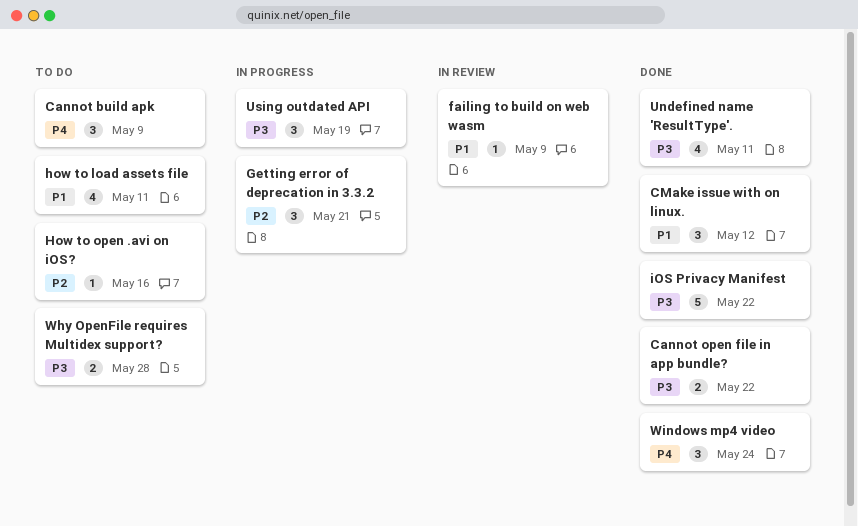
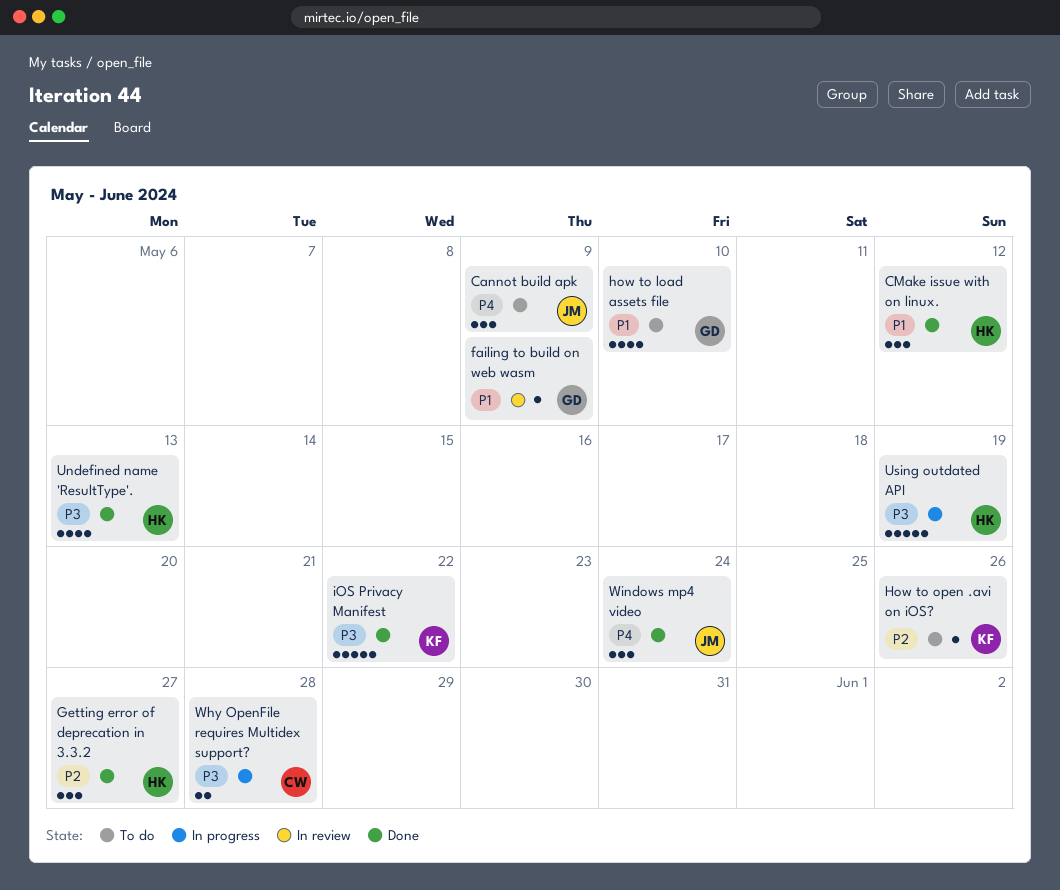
Cannot open file in app bundle?: present -> none
Getting error of deprecation in 3.3.2, status: In progress -> Done
Getting error of deprecation in 3.3.2, due: May 21 -> May 27
how to load assets file, due: May 11 -> May 10
How to open .avi on iOS?, due: May 16 -> May 26
Undefined name 'ResultType'., due: May 11 -> May 13
Using outdated API, estimate: 3 -> 5
Why OpenFile requires Multidex support?, status: To do -> In progress

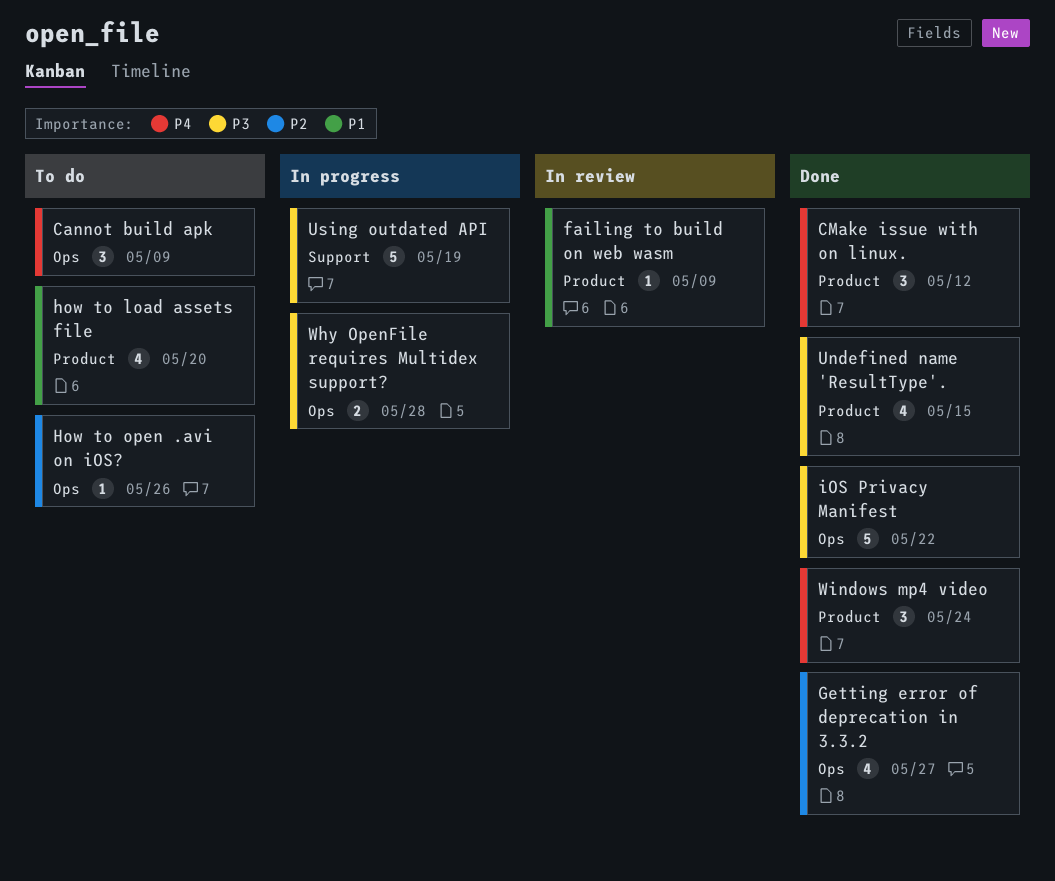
CMake issue with on linux., priority: P1 -> P4
Getting error of deprecation in 3.3.2, estimate: 3 -> 4
how to load assets file, due: May 10 -> May 20
Undefined name 'ResultType'., due: May 13 -> May 15

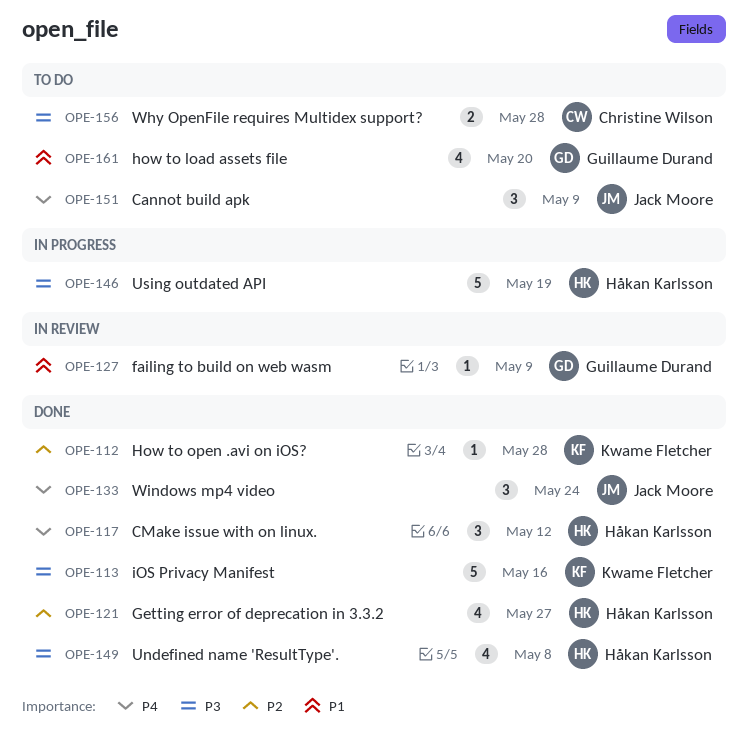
How to open .avi on iOS?, status: To do -> Done
How to open .avi on iOS?, due: May 26 -> May 28
iOS Privacy Manifest, due: May 22 -> May 16
Undefined name 'ResultType'., due: May 15 -> May 8
Why OpenFile requires Multidex support?, status: In progress -> To do

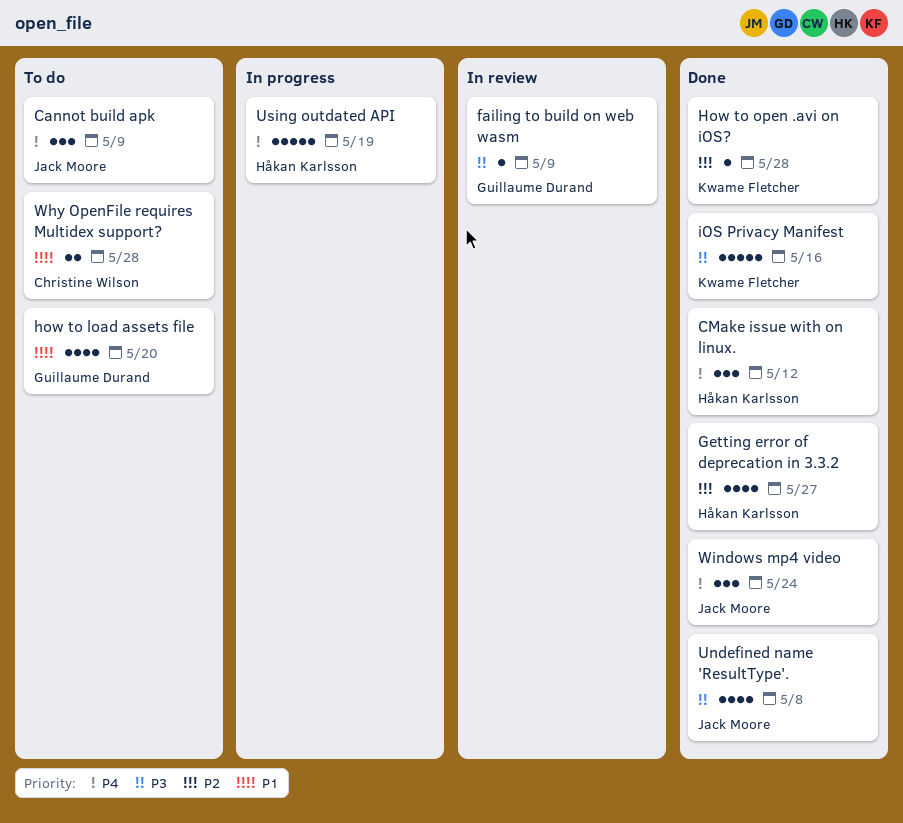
failing to build on web wasm, priority: P1 -> P3
Undefined name 'ResultType'., owner: Håkan Karlsson -> Jack Moore
Using outdated API, priority: P3 -> P4
Why OpenFile requires Multidex support?, priority: P3 -> P1

